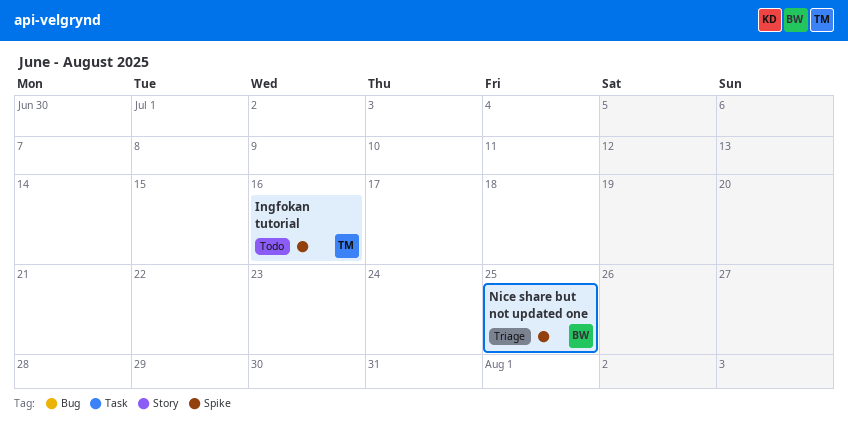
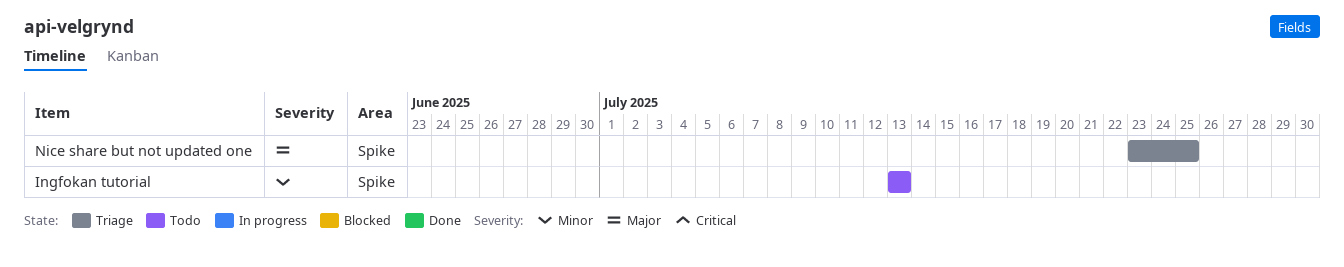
Ingfokan tutorial, due: Jul 16 -> Jul 13

